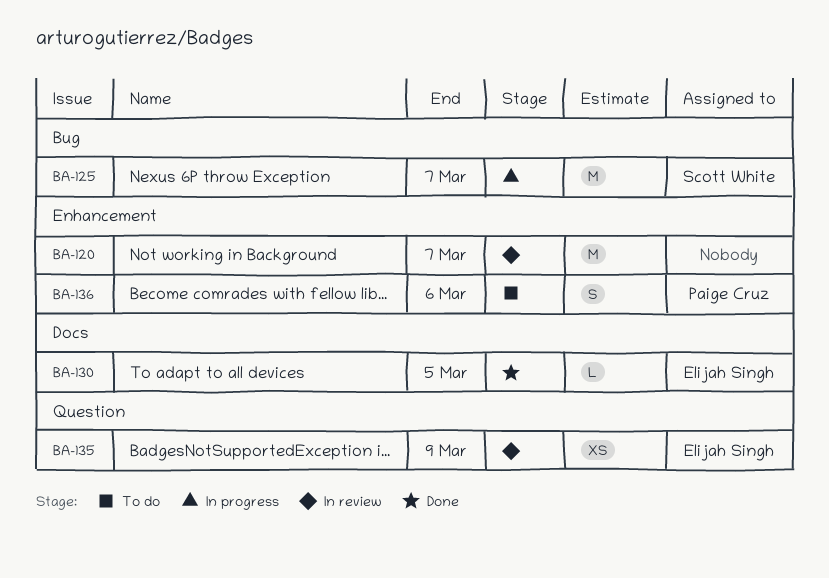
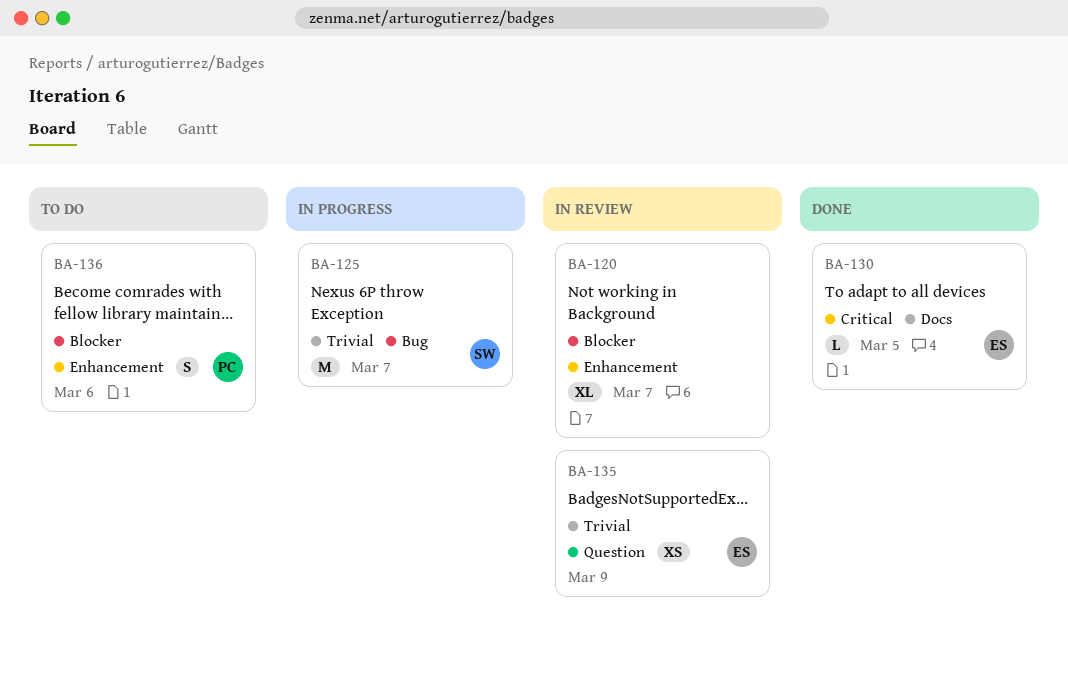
BA-120, estimate: M -> XL

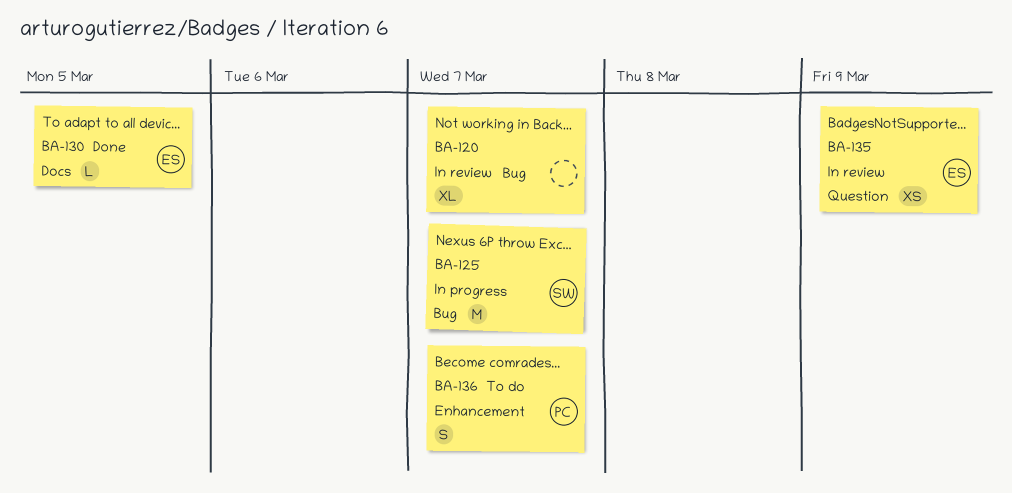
BA-120, label: Enhancement -> Bug
BA-136, due: Mar 6 -> Mar 7

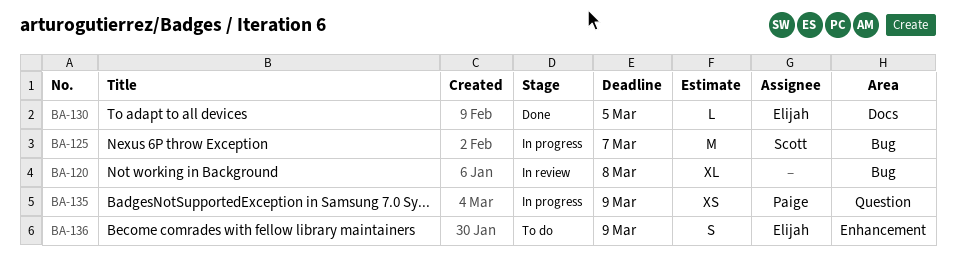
BA-120, due: Mar 7 -> Mar 8
BA-135, status: In review -> In progress
BA-135, owner: Elijah -> Paige
BA-136, owner: Paige -> Elijah
BA-136, due: Mar 7 -> Mar 9

